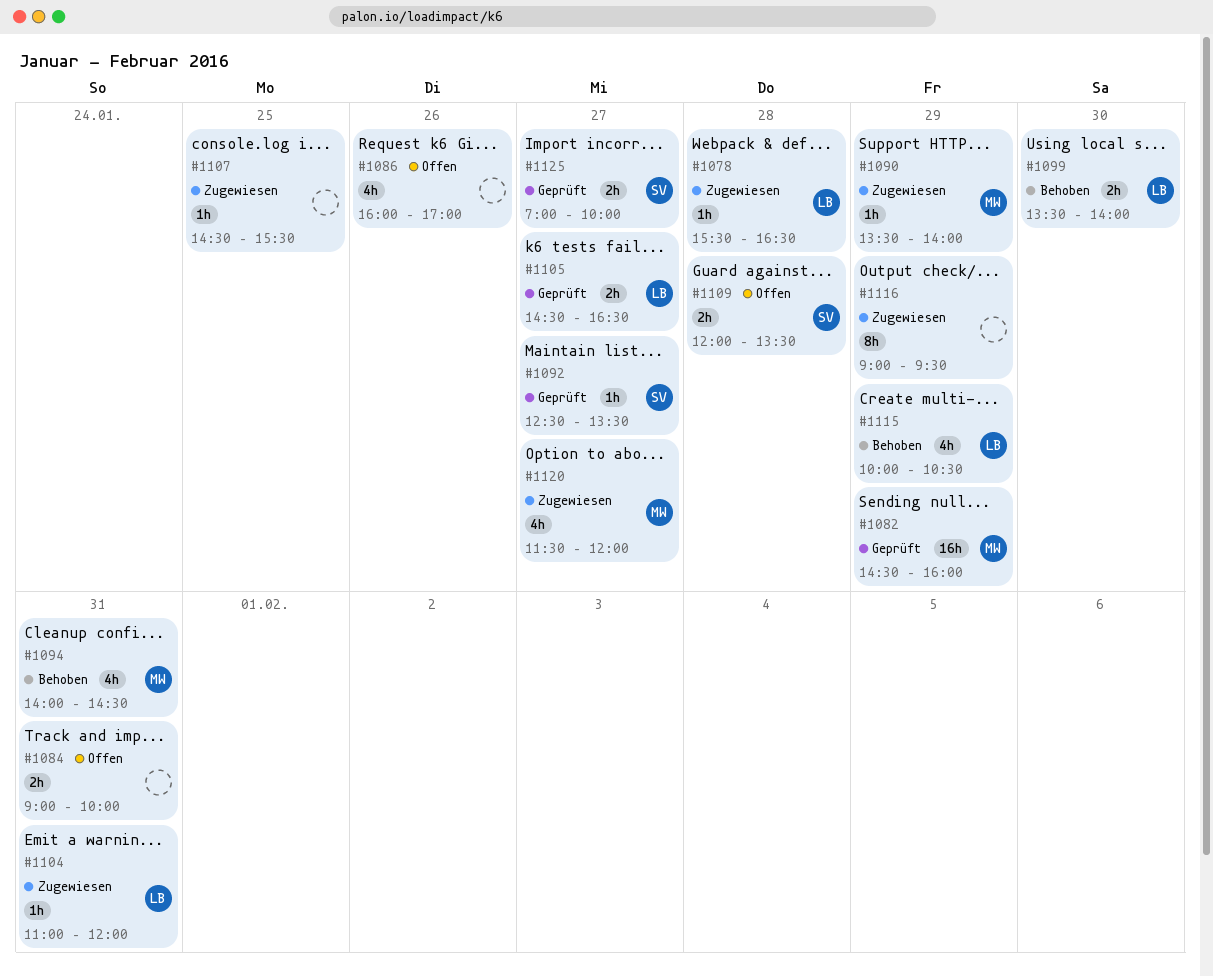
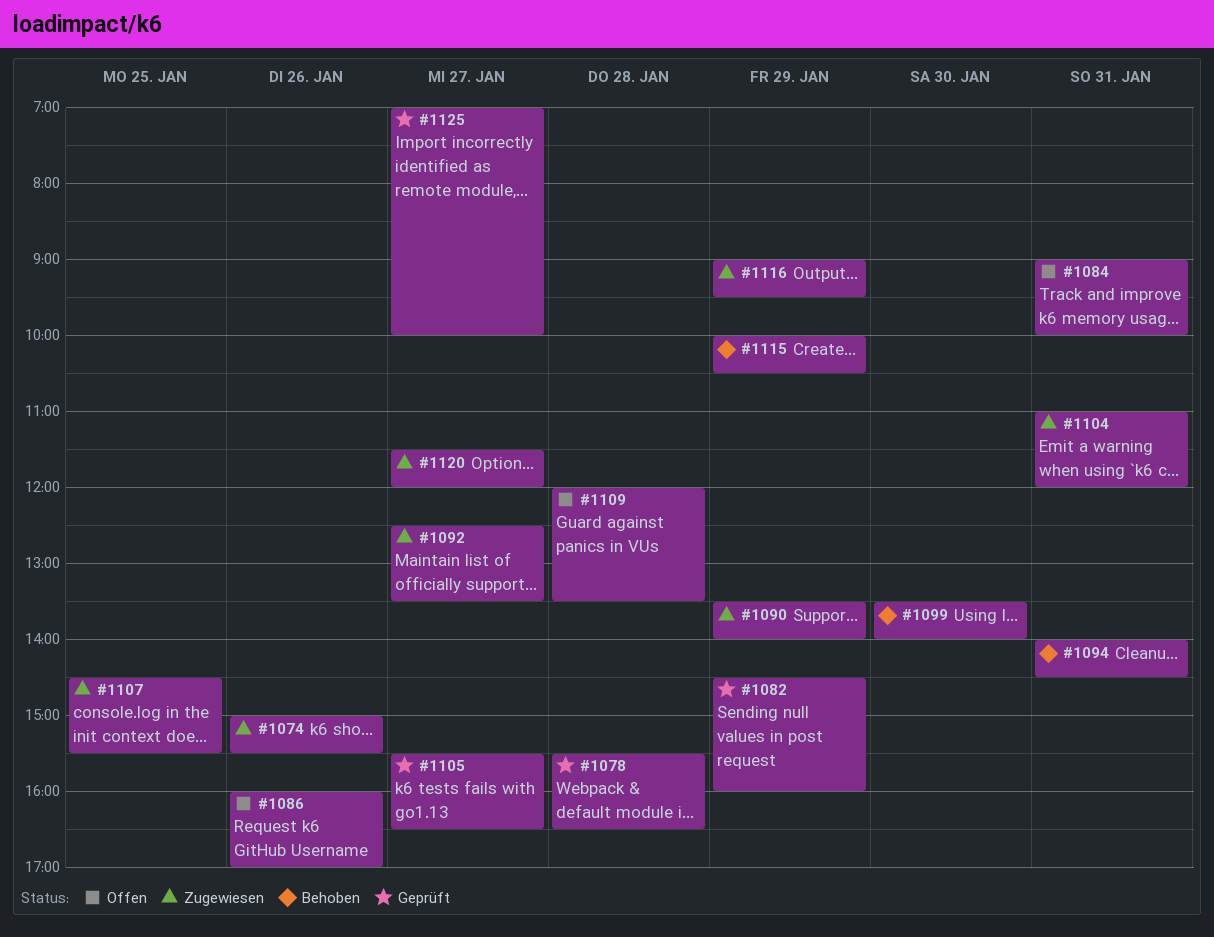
#1074: none -> present
#1078, status: Zugewiesen -> Geprüft
#1092, status: Geprüft -> Zugewiesen
#1105, begins: 14:30 -> 15:30

